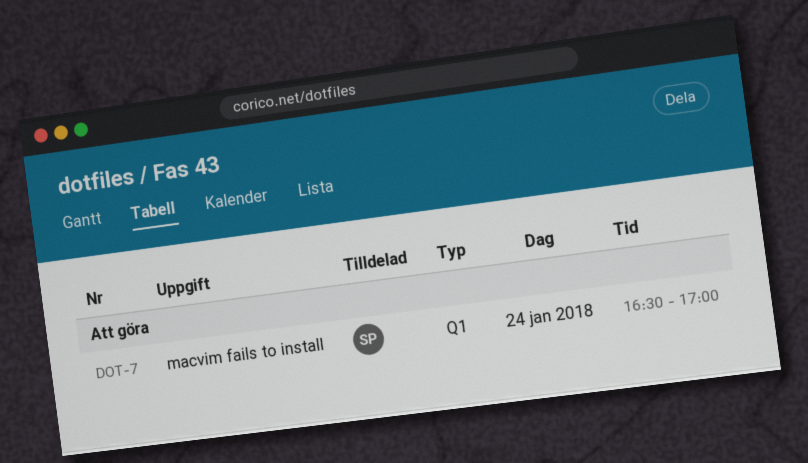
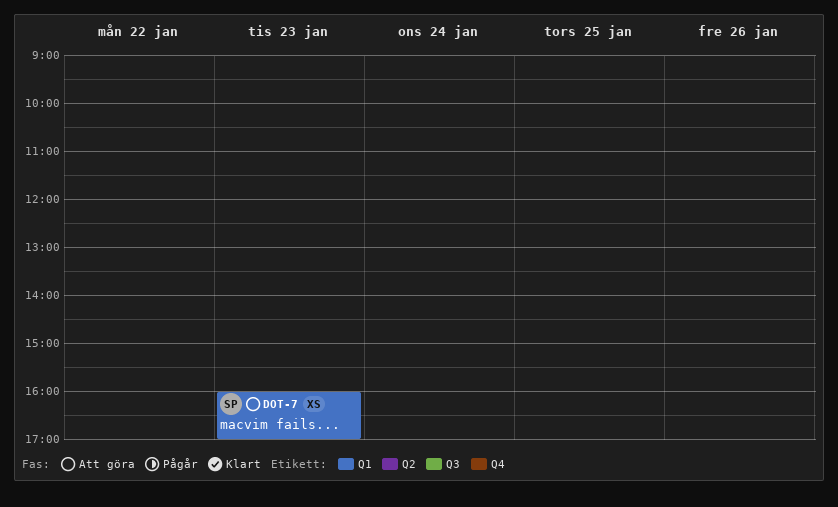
DOT-7, day: Jan 24 -> Jan 23
DOT-7, begins: 16:30 -> 16:00

